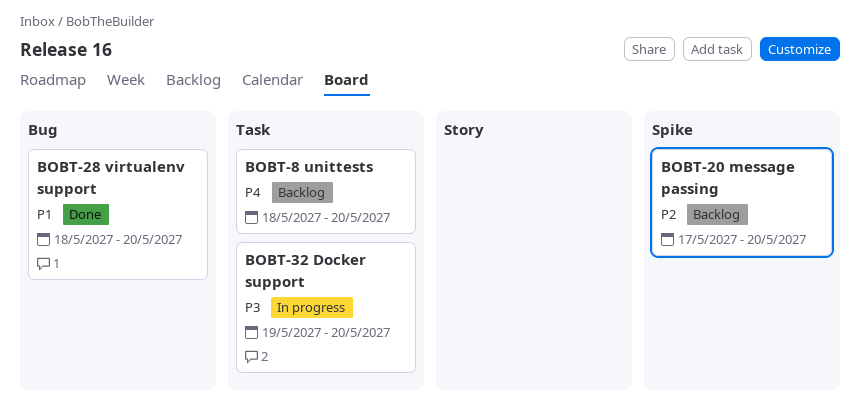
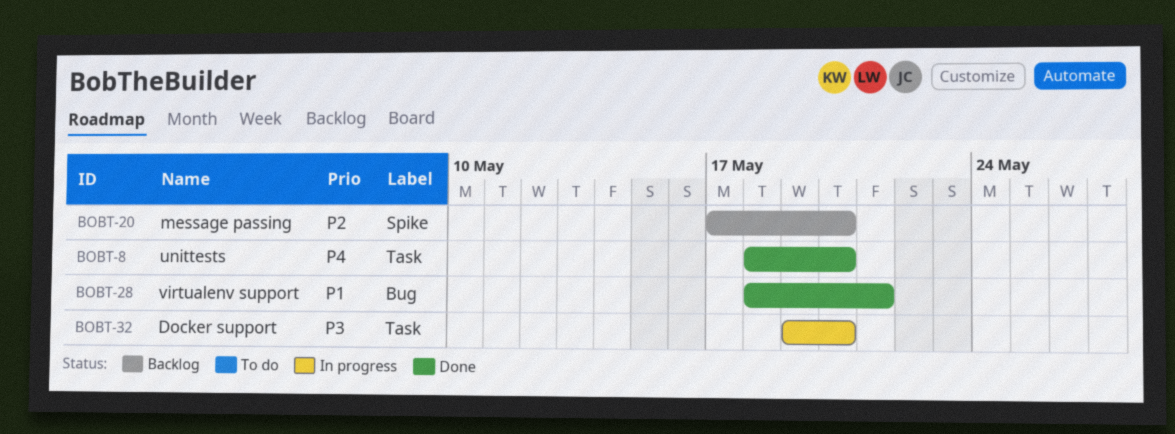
BOBT-8, status: Backlog -> Done
BOBT-28, due: May 20 -> May 21

